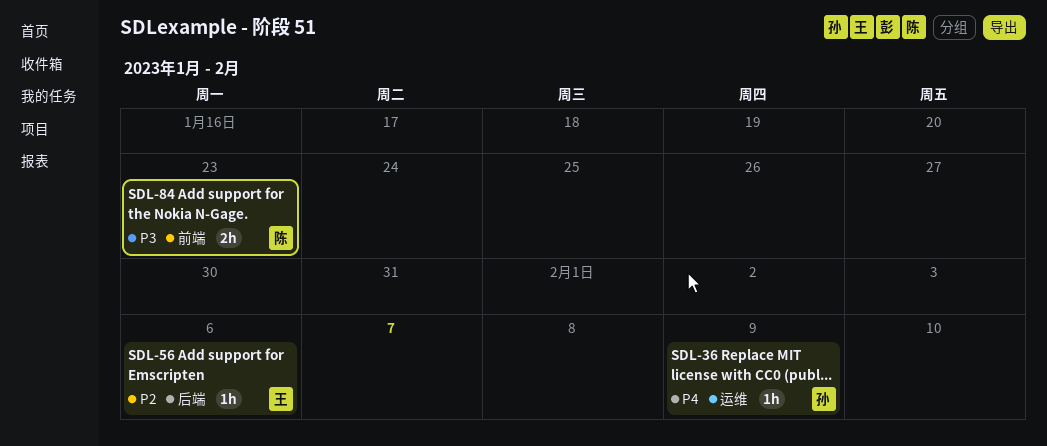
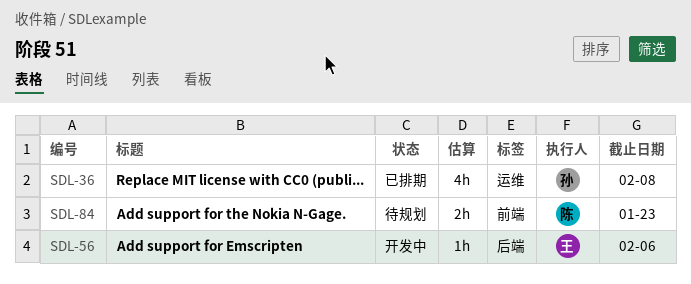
SDL-36, estimate: 1h -> 4h
SDL-36, due: Feb 9 -> Feb 8

